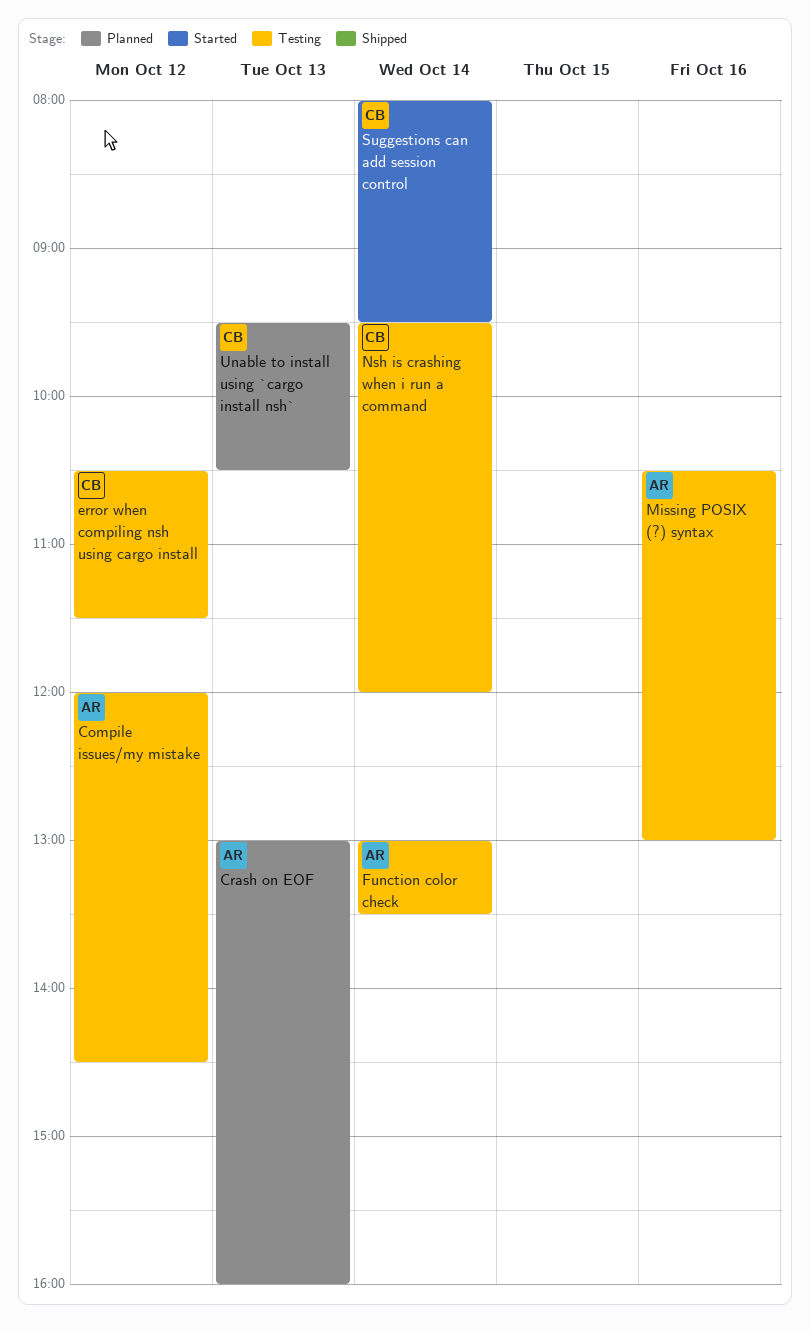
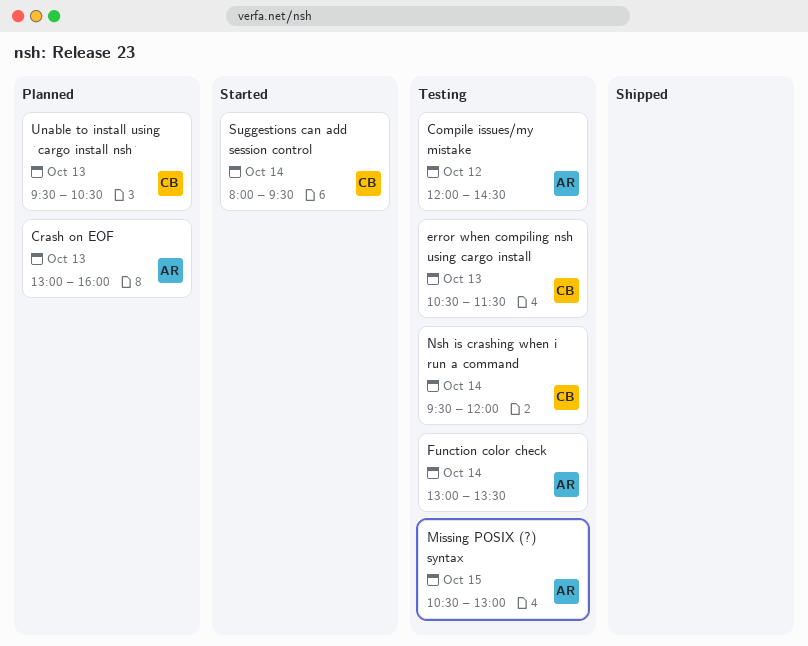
error when compiling nsh using cargo install, day: Oct 12 -> Oct 13
Missing POSIX (?) syntax, day: Oct 16 -> Oct 15

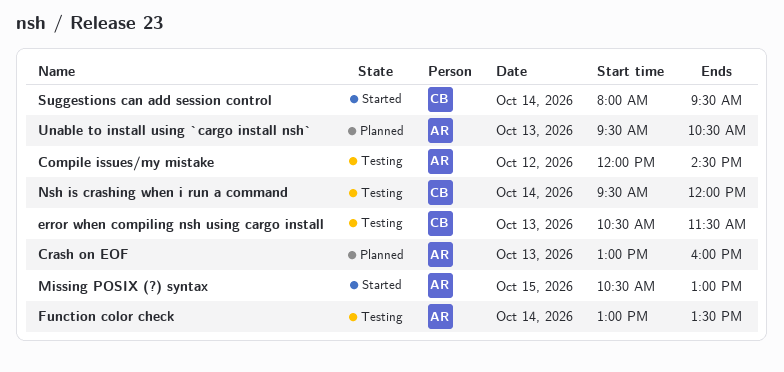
Missing POSIX (?) syntax, status: Testing -> Started
Unable to install using `cargo install nsh`, owner: CB -> AR

